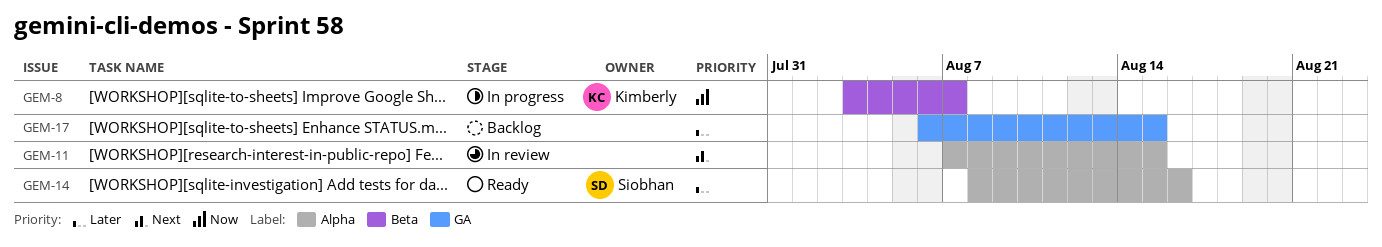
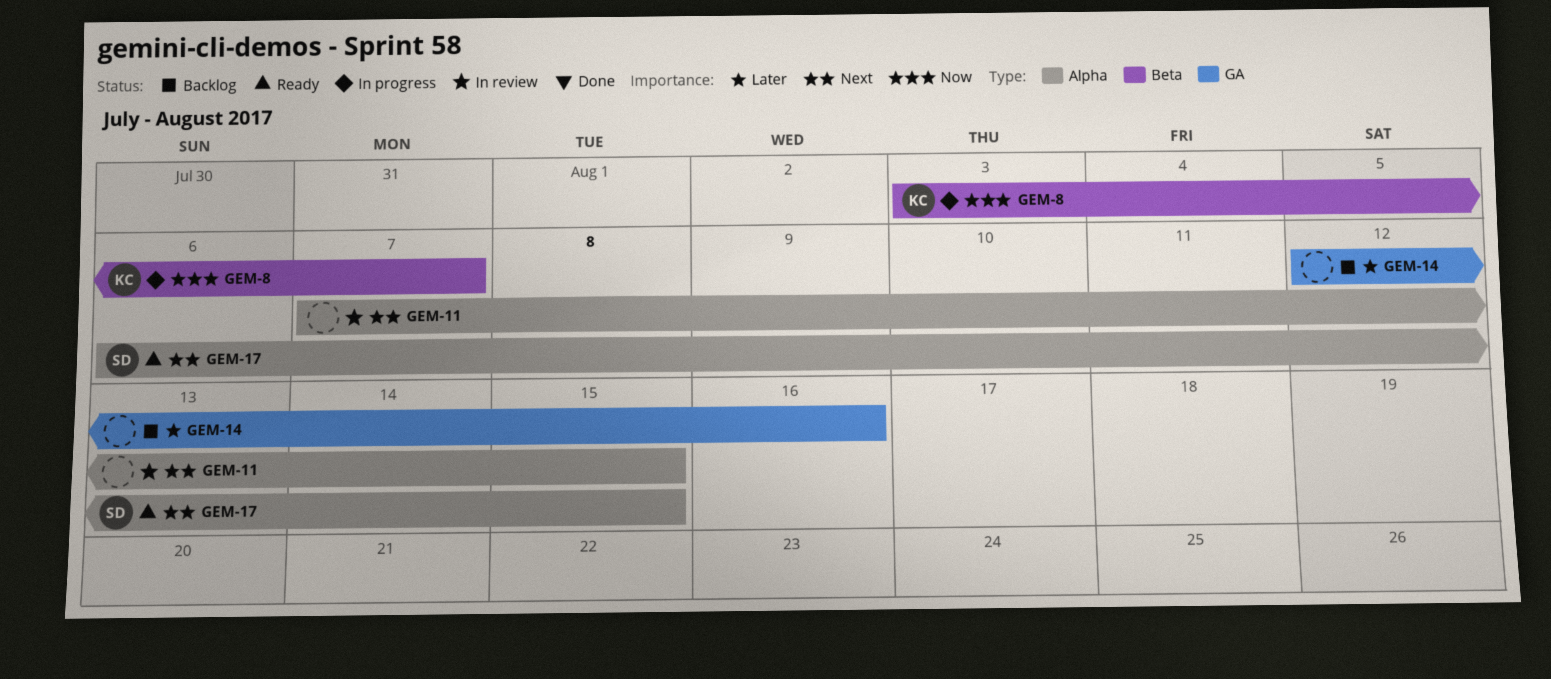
GEM-14, status: Ready -> Backlog
GEM-14, owner: Siobhan -> none
GEM-14, label: Alpha -> GA
GEM-14, start: Aug 8 -> Aug 12
GEM-17, status: Backlog -> Ready
GEM-17, owner: none -> Siobhan
GEM-17, priority: Later -> Next
GEM-17, label: GA -> Alpha

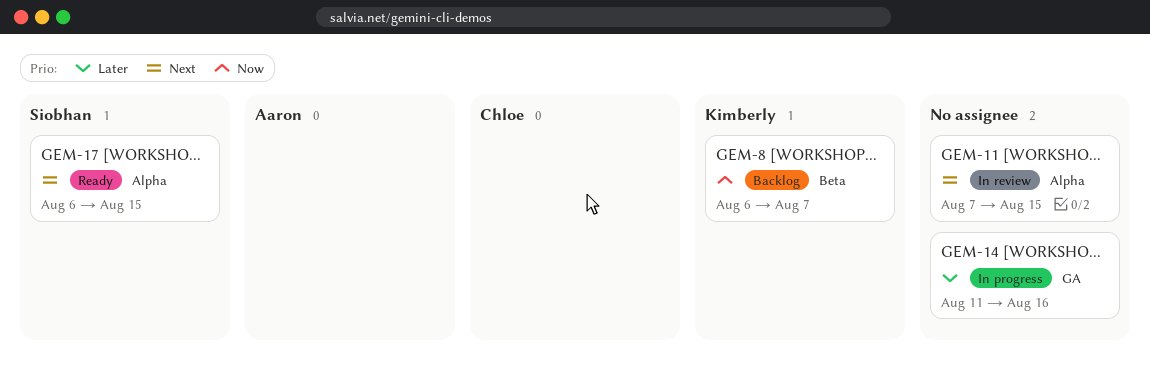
GEM-8, status: In progress -> Backlog
GEM-8, start: Aug 3 -> Aug 6
GEM-14, status: Backlog -> In progress
GEM-14, start: Aug 12 -> Aug 11

